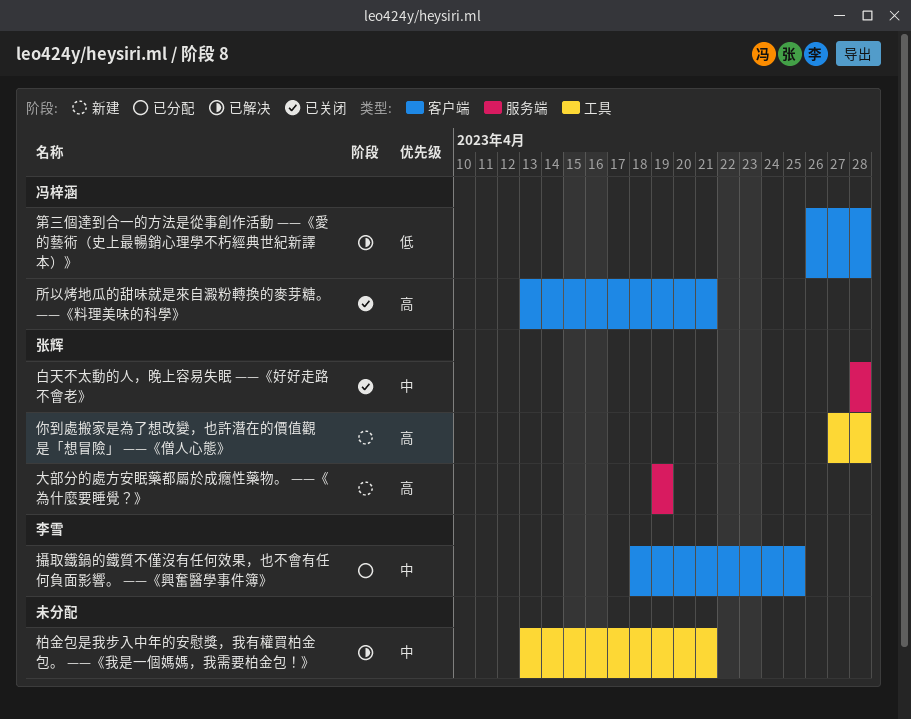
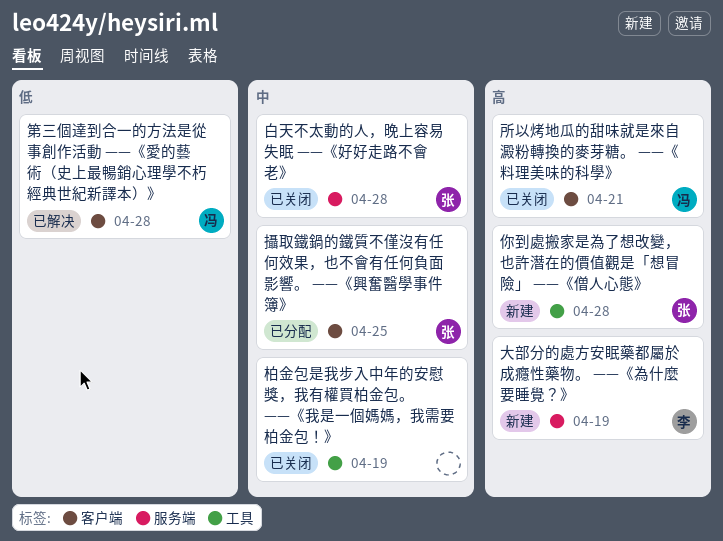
大部分的處方安眠藥都屬於成癮性藥物。 ——《為什麼要睡覺？》, owner: 张辉 -> 李雪
攝取鐵鍋的鐵質不僅沒有任何效果，也不會有任何負面影響。 ——《興奮醫學事件簿》, owner: 李雪 -> 张辉
柏金包是我步入中年的安慰獎，我有權買柏金包。 ——《我是一個媽媽，我需要柏金包！》, status: 已解决 -> 已关闭
柏金包是我步入中年的安慰獎，我有權買柏金包。 ——《我是一個媽媽，我需要柏金包！》, due: Apr 21 -> Apr 19

